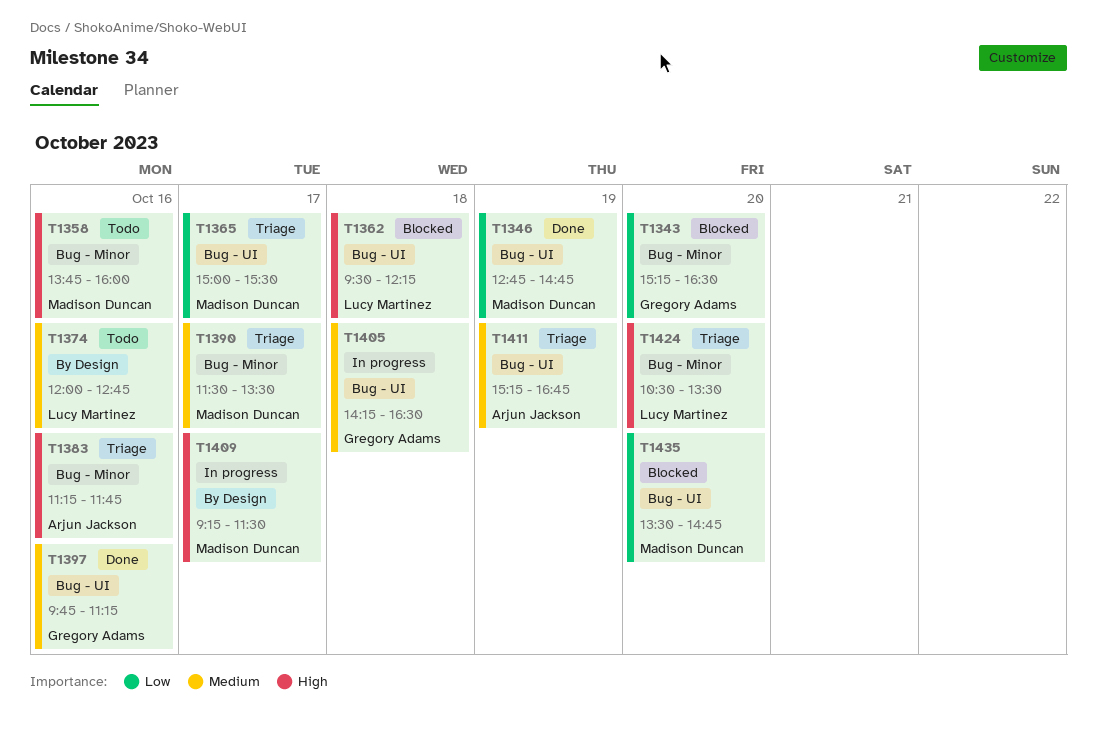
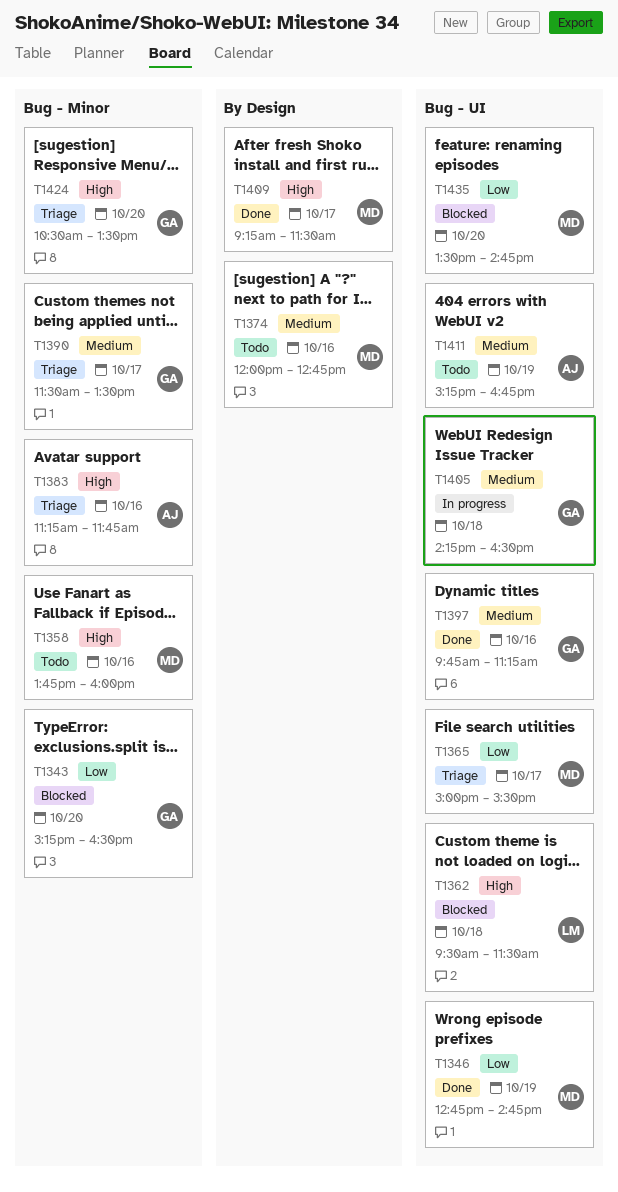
T1362, ends: 12:15 -> 11:30
T1374, owner: Lucy Martinez -> Madison Duncan
T1390, owner: Madison Duncan -> Gregory Adams
T1409, status: In progress -> Done
T1411, status: Triage -> Todo
T1424, owner: Lucy Martinez -> Gregory Adams

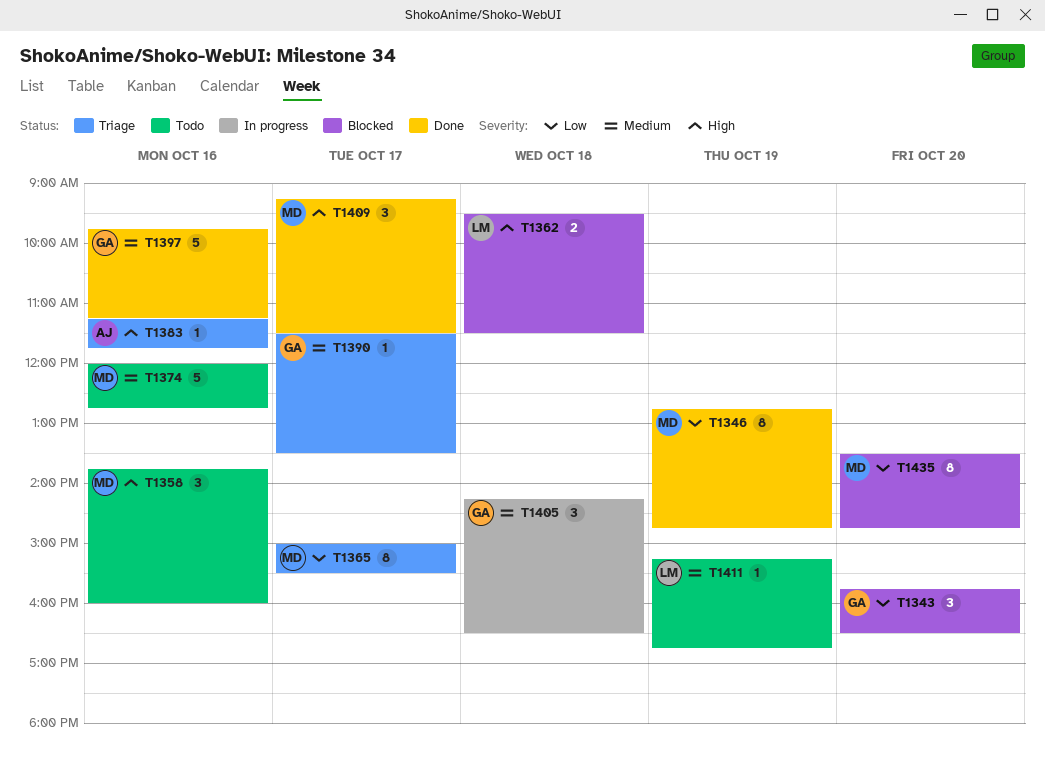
T1343, begins: 15:15 -> 15:45
T1411, owner: AJ -> LM
T1424: present -> none

